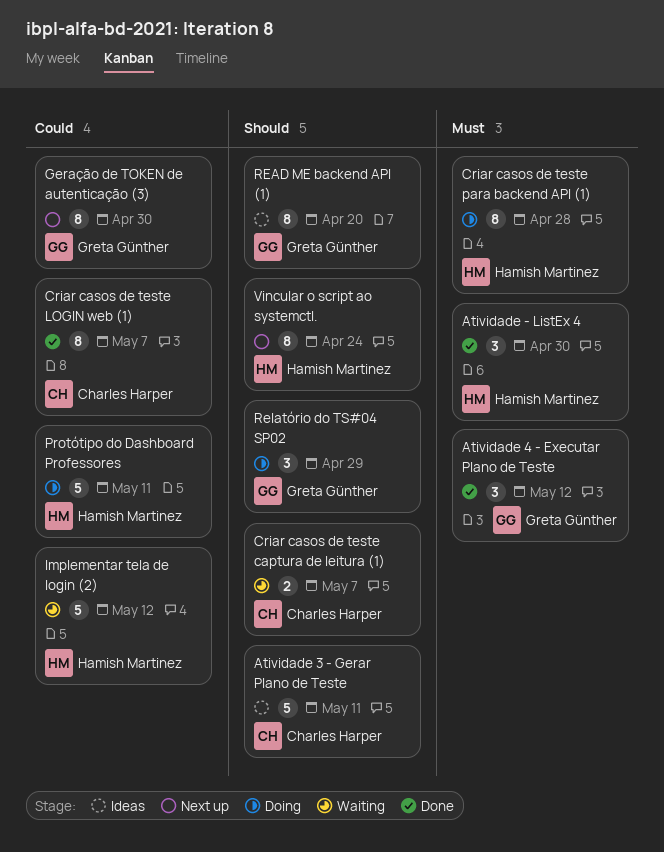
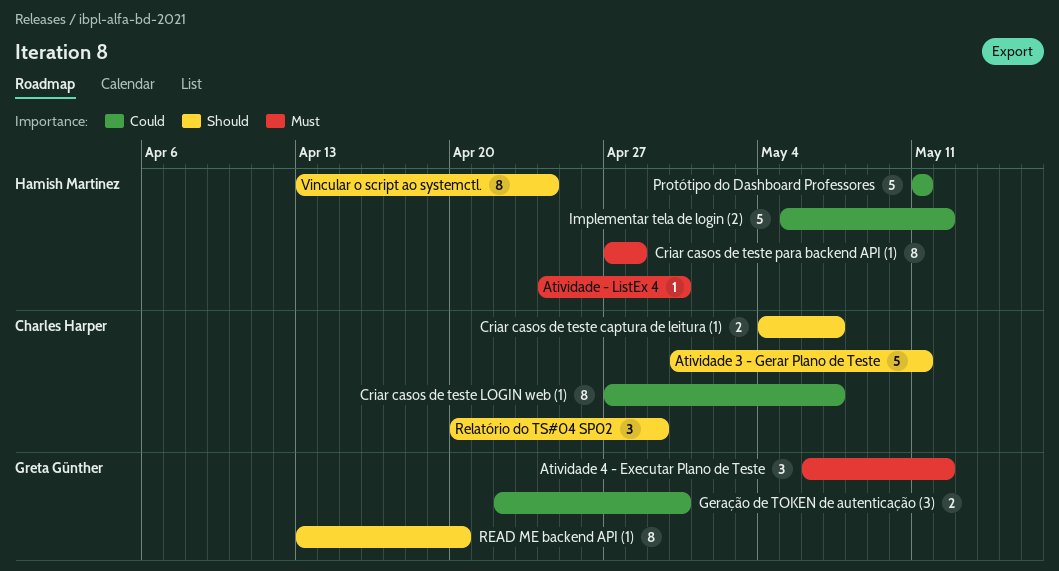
Atividade - ListEx 4, estimate: 3 -> 1
Geração de TOKEN de autenticação (3), estimate: 8 -> 2
Relatório do TS#04 SP02, owner: Greta Günther -> Charles Harper

